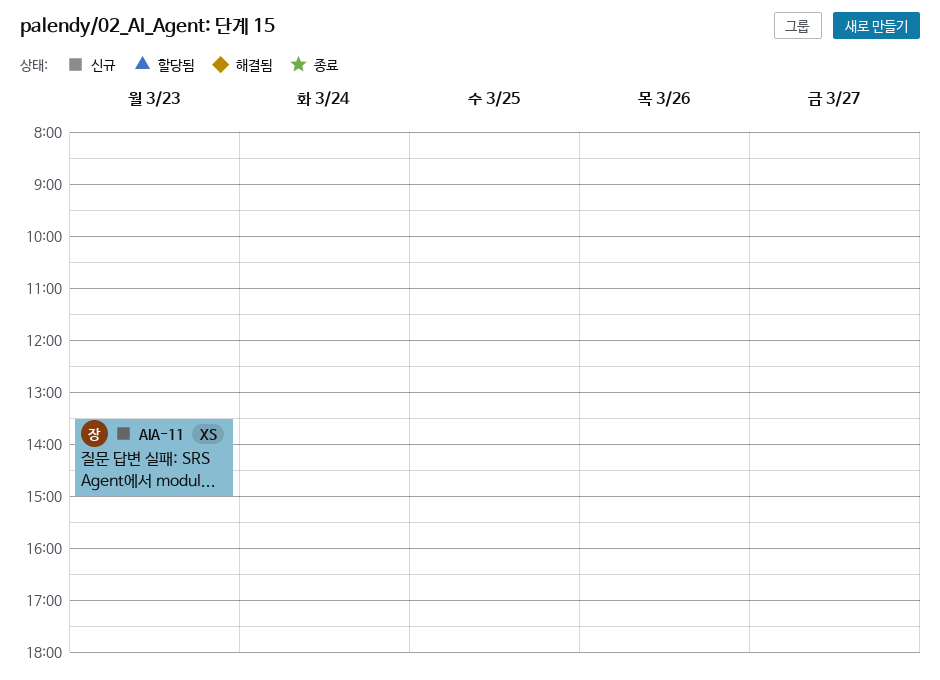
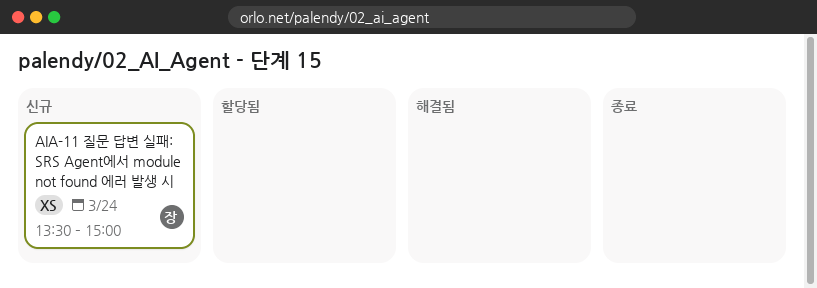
AIA-11, day: Mar 23 -> Mar 24

